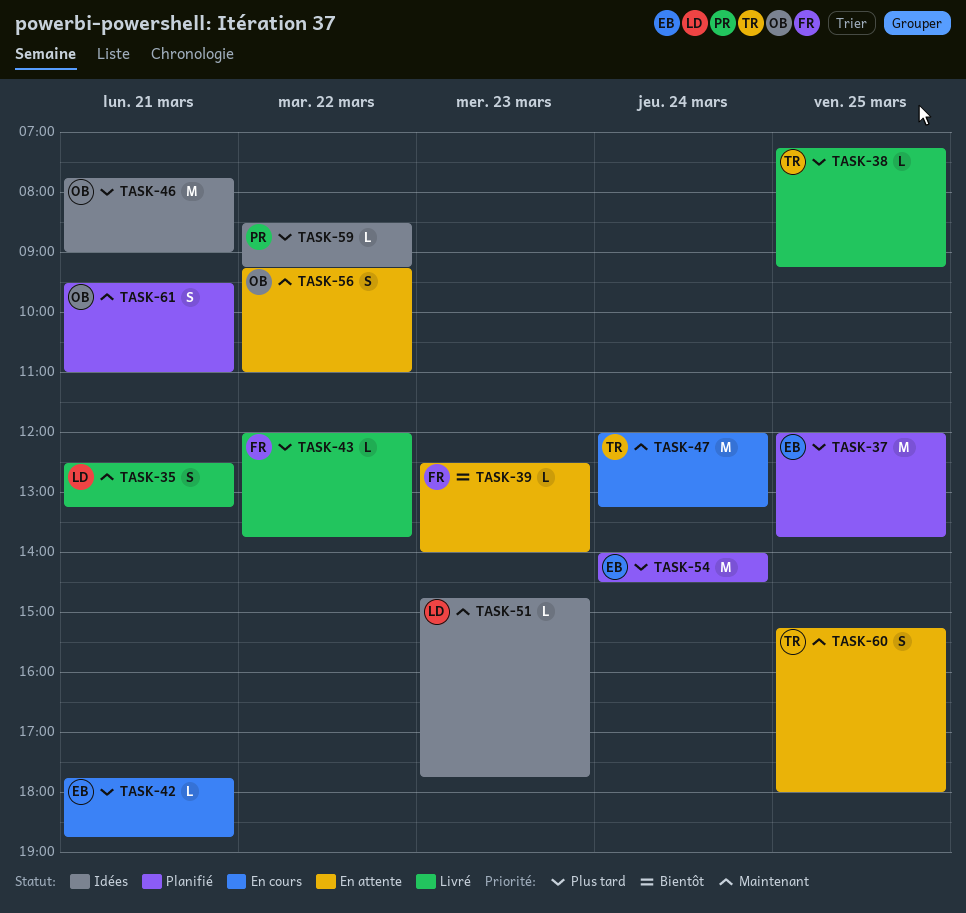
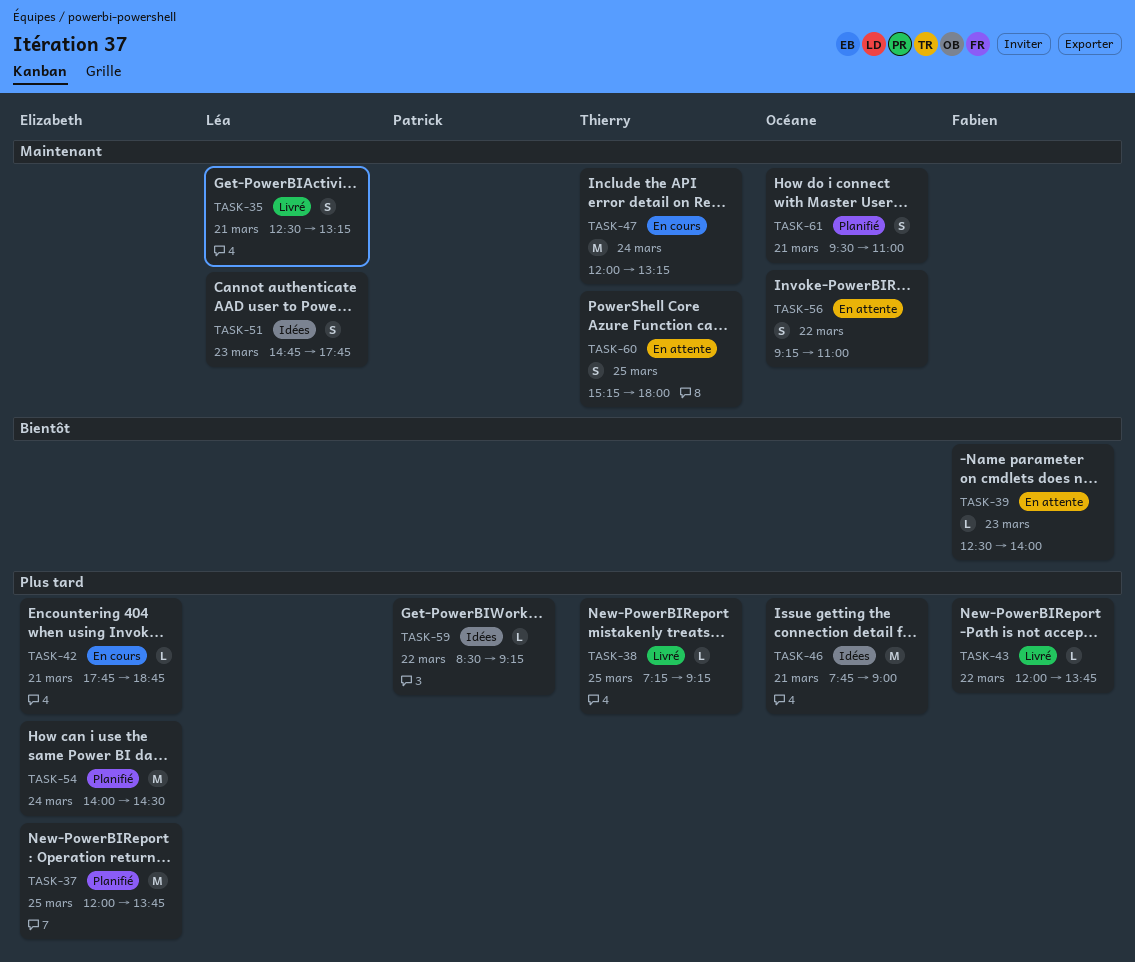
TASK-51, estimate: L -> S

